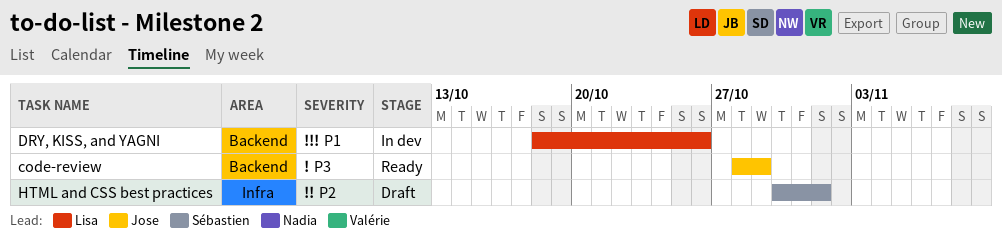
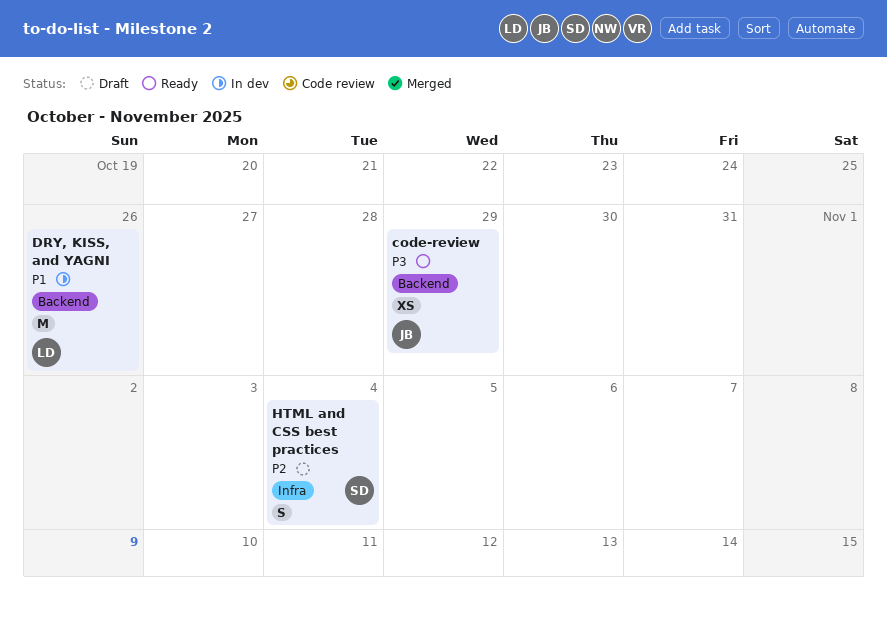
HTML and CSS best practices, due: Nov 1 -> Nov 4

